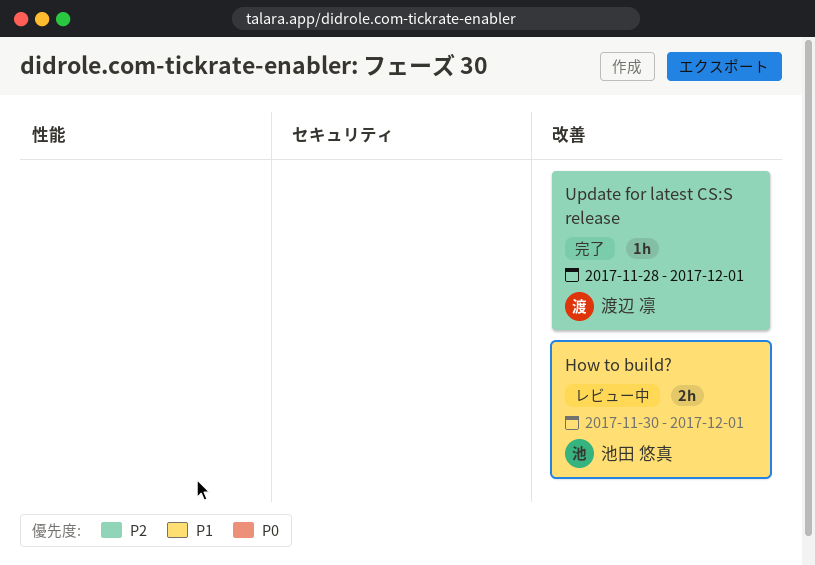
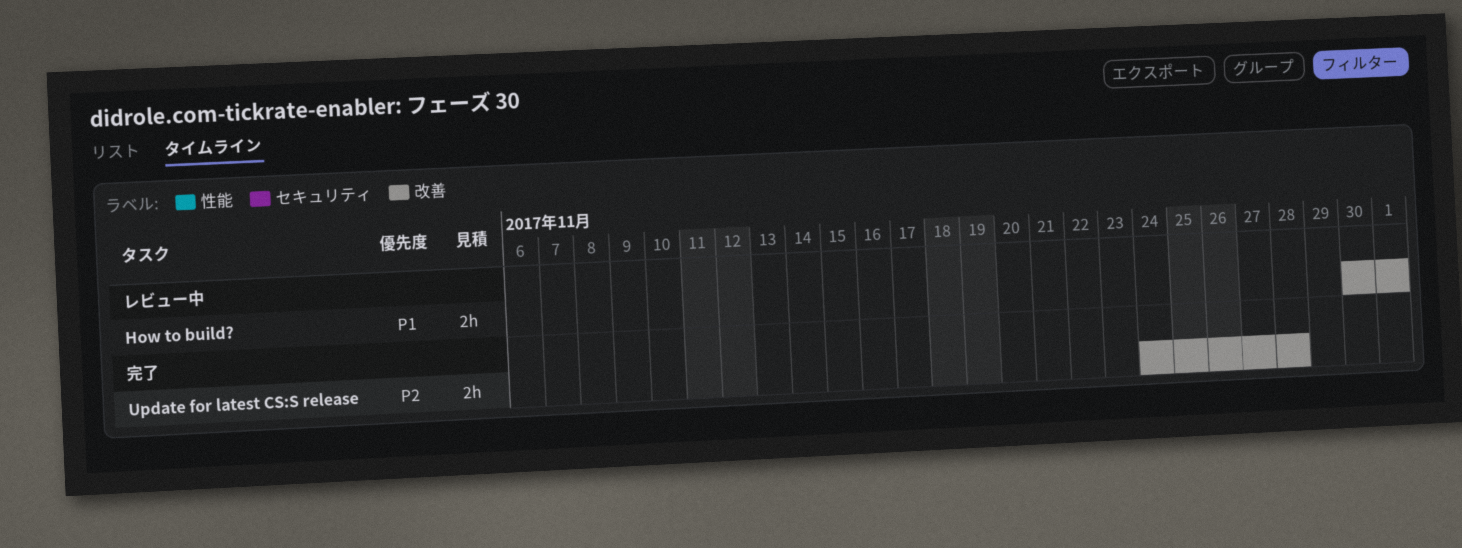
Update for latest CS:S release, estimate: 1h -> 2h
Update for latest CS:S release, start: Nov 28 -> Nov 24
Update for latest CS:S release, due: Dec 1 -> Nov 28

